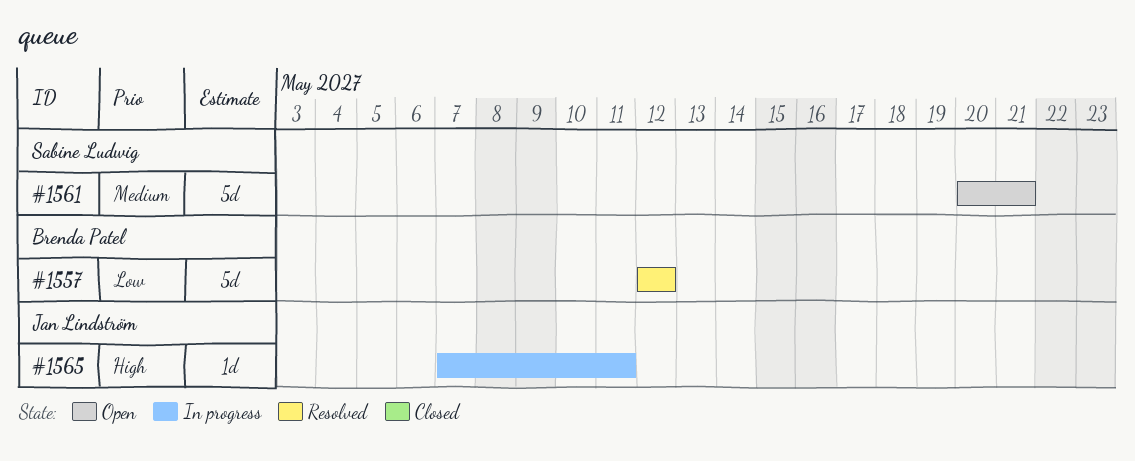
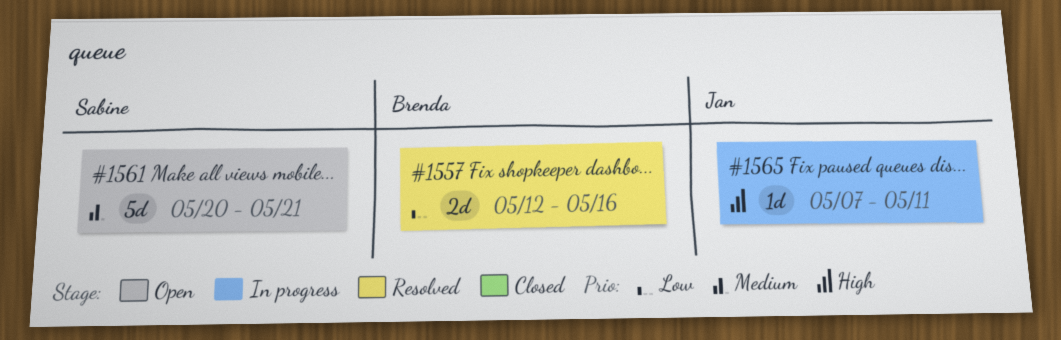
#1557, estimate: 5d -> 2d
#1557, due: May 12 -> May 16

